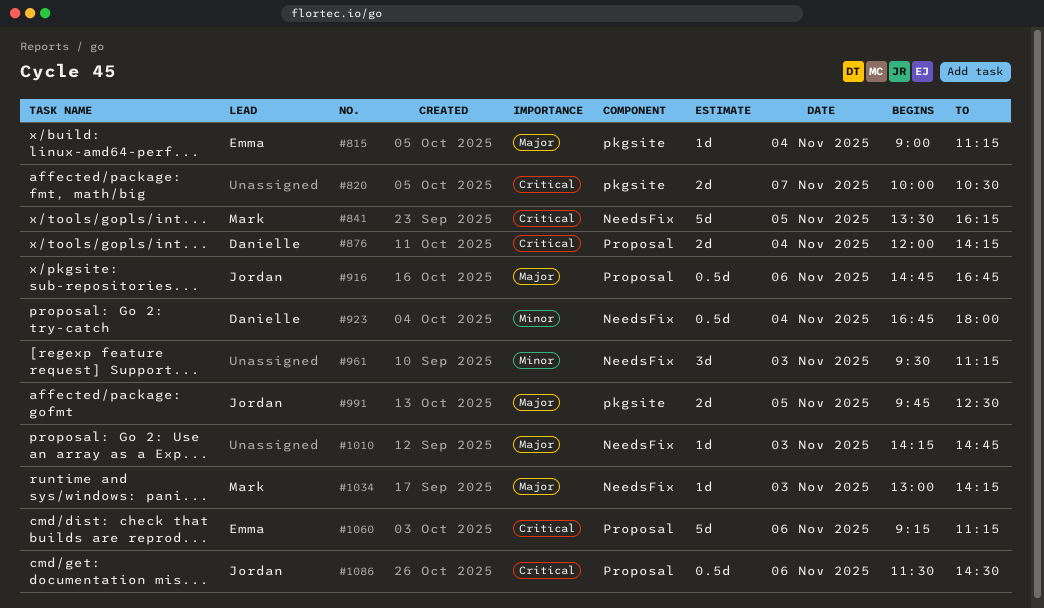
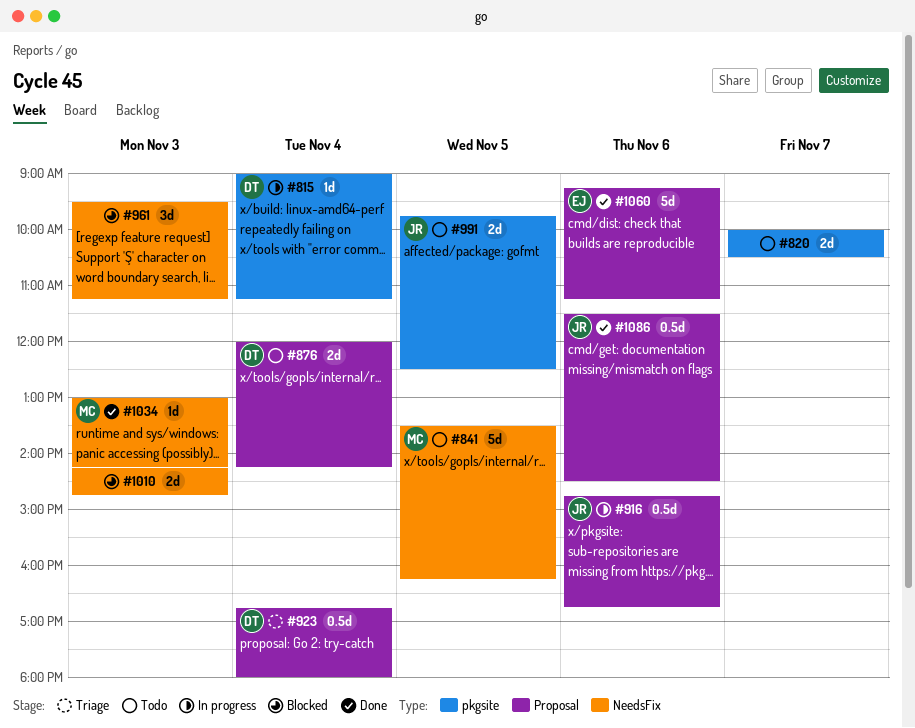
#815, owner: Emma -> Danielle
#923, label: NeedsFix -> Proposal
#1010, estimate: 1d -> 2d

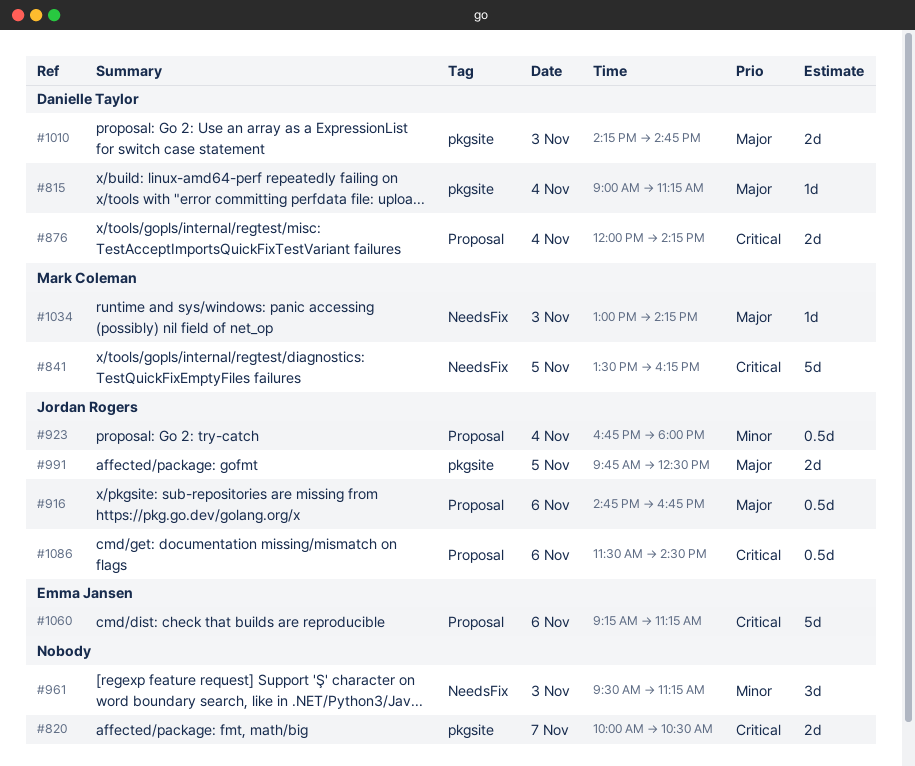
#923, owner: Danielle Taylor -> Jordan Rogers
#1010, owner: none -> Danielle Taylor
#1010, label: NeedsFix -> pkgsite

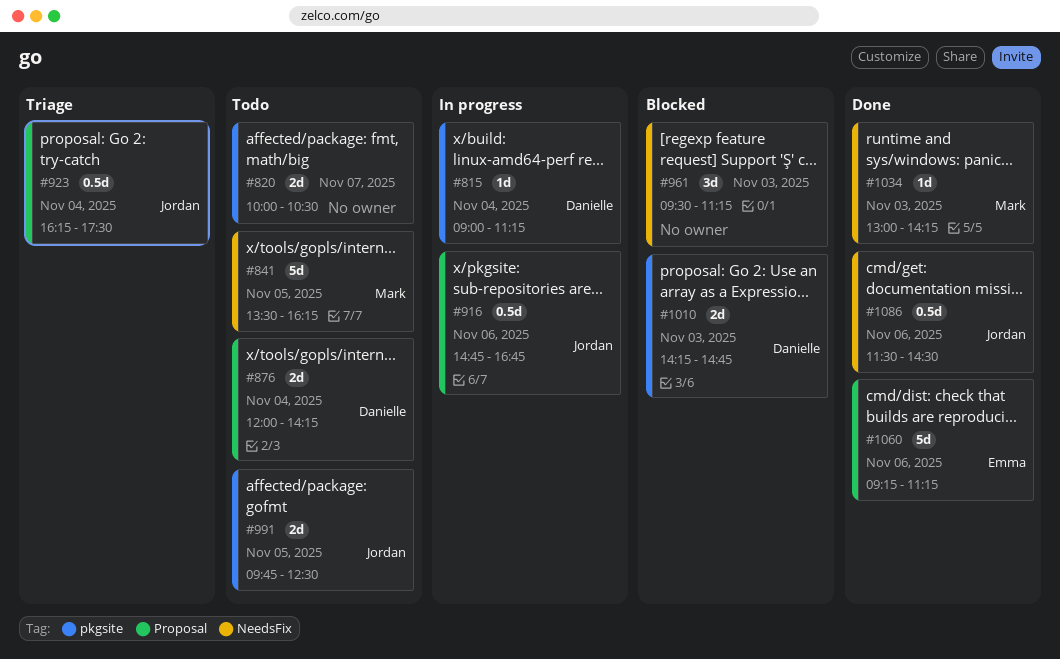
#923, begins: 16:45 -> 16:15
#923, ends: 18:00 -> 17:30
#1086, label: Proposal -> NeedsFix

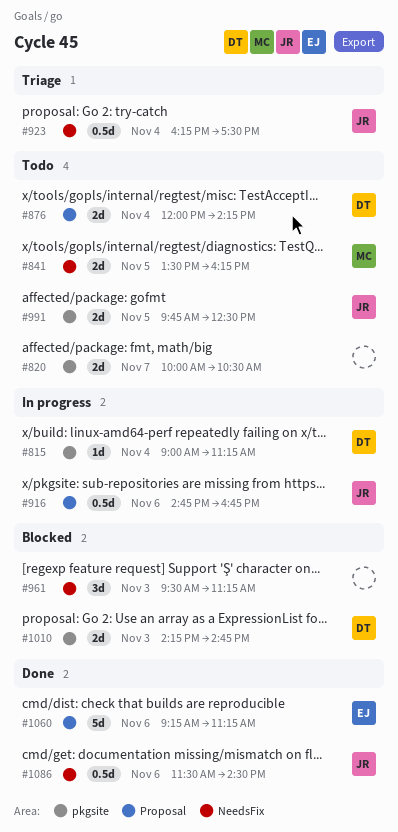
#841, estimate: 5d -> 2d
#923, label: Proposal -> NeedsFix
#1034: present -> none

